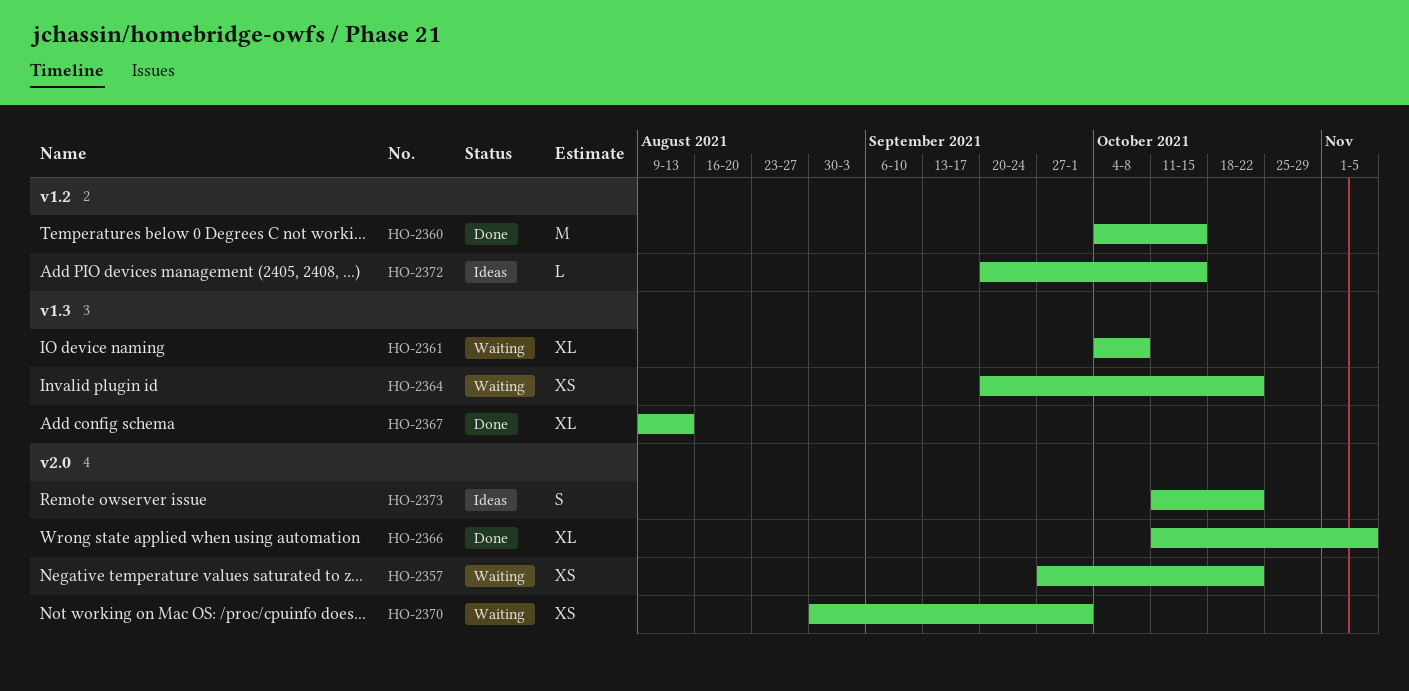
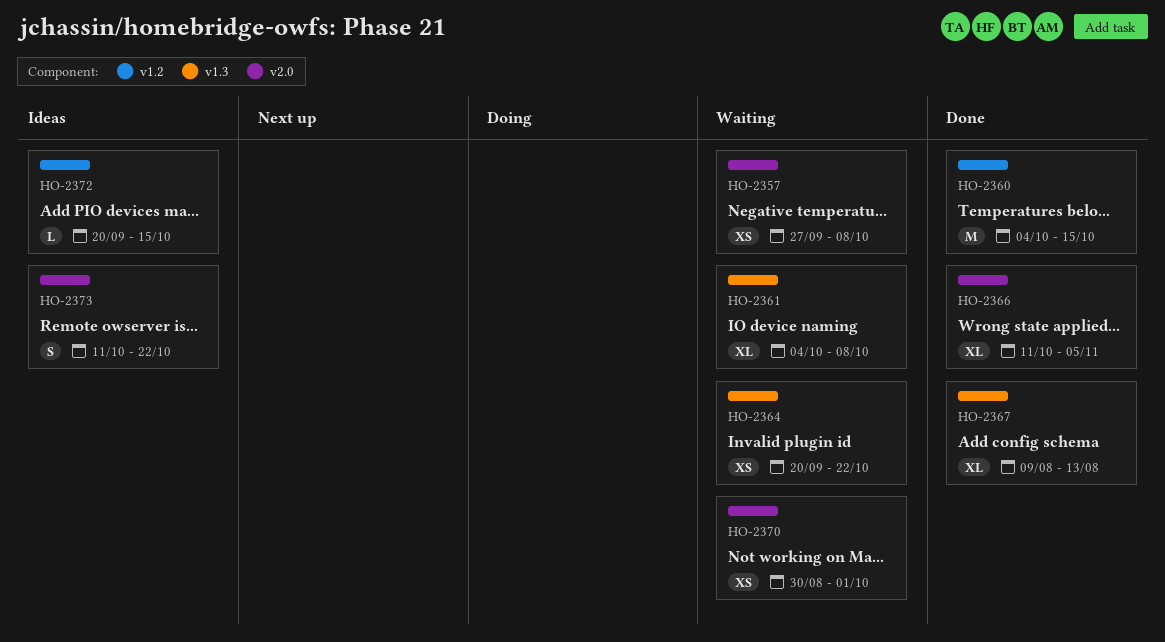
HO-2357, due: Oct 22 -> Oct 8

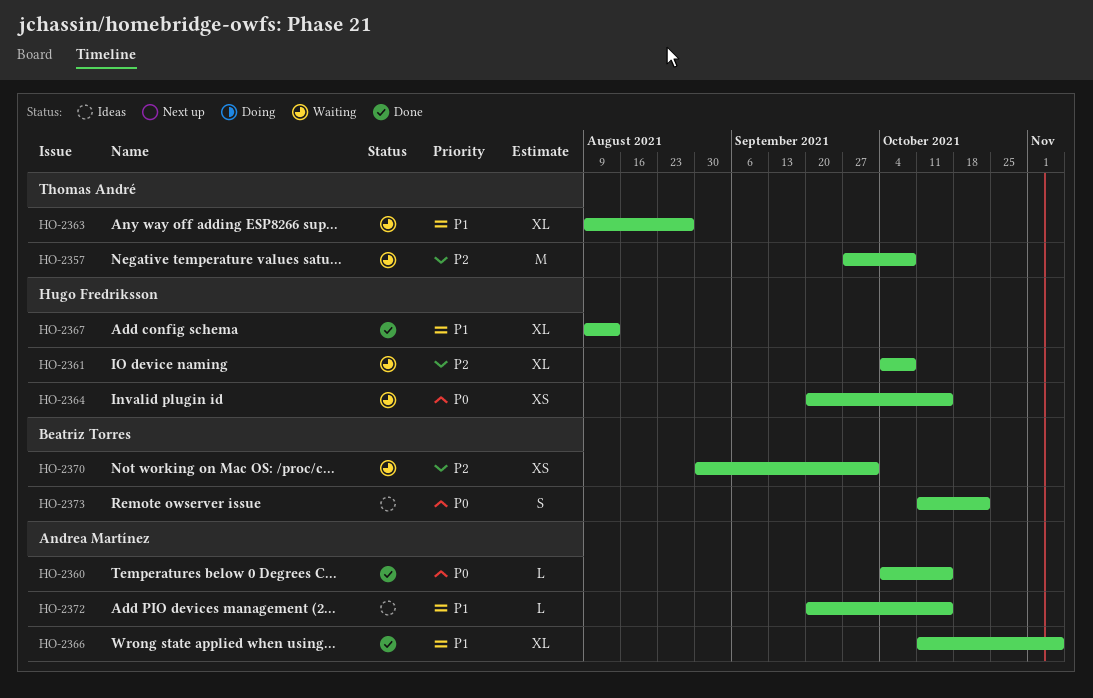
HO-2357, estimate: XS -> M
HO-2360, estimate: M -> L
HO-2363: none -> present
HO-2364, due: Oct 22 -> Oct 15

